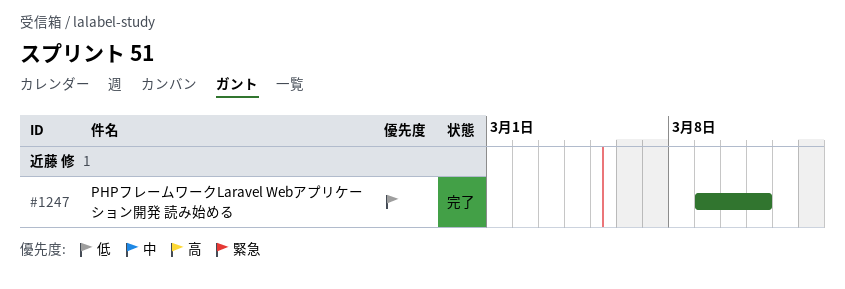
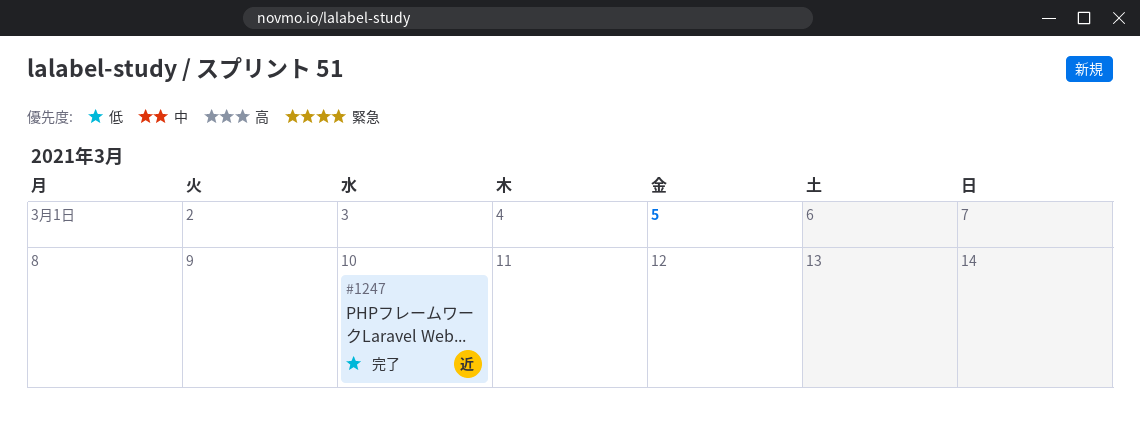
#1247, due: Mar 11 -> Mar 10

